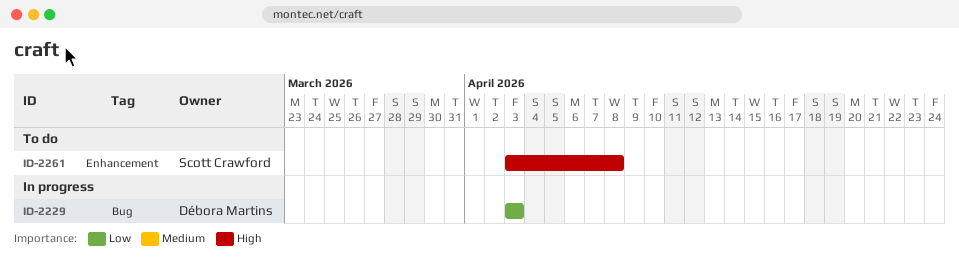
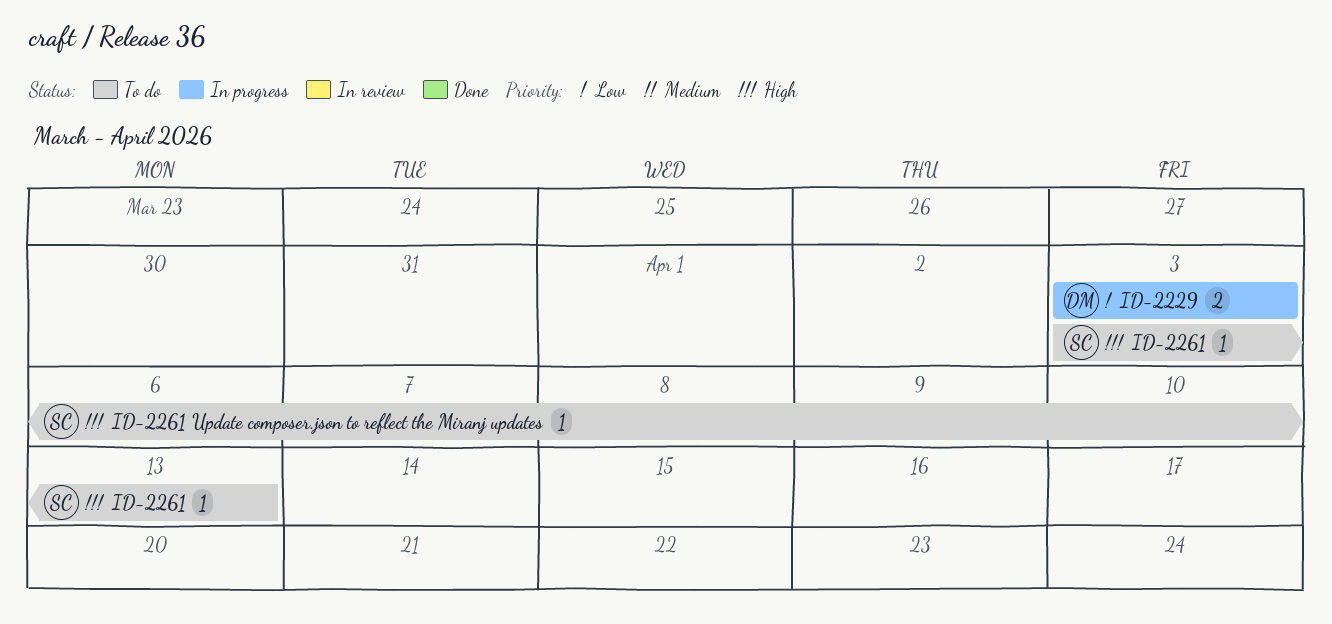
ID-2261, due: Apr 8 -> Apr 13

